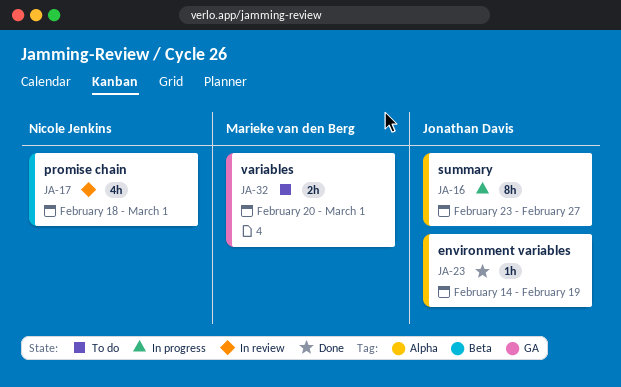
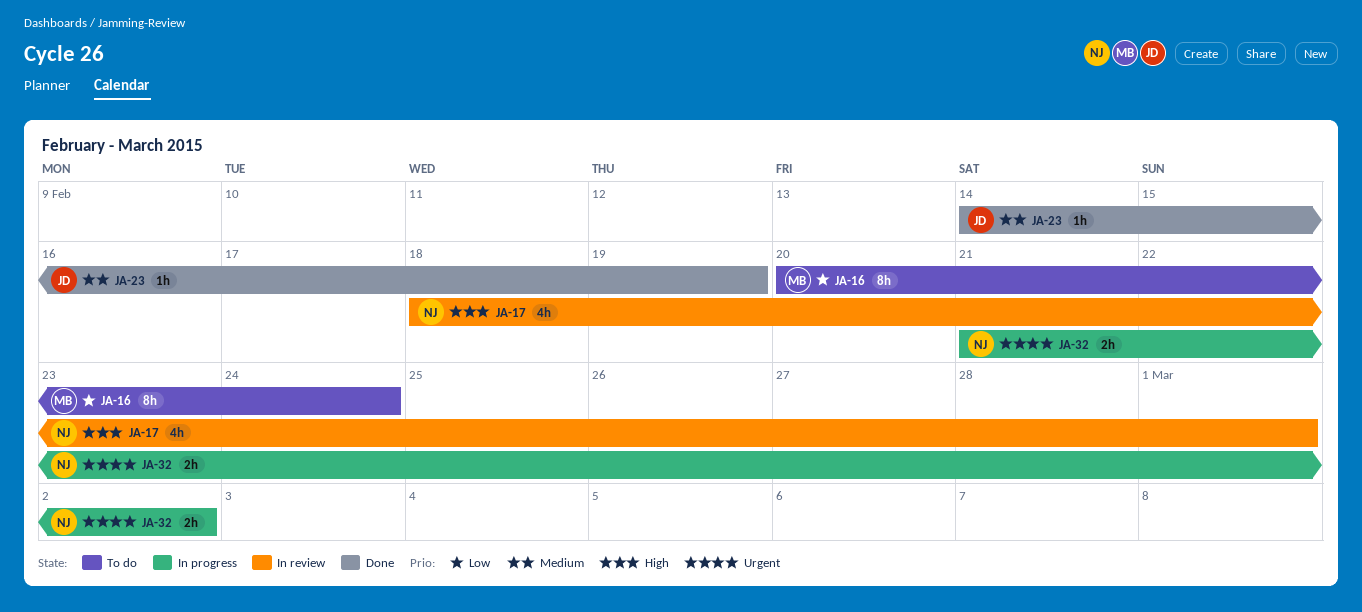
JA-16, status: In progress -> To do
JA-16, owner: Jonathan Davis -> Marieke van den Berg
JA-16, start: Feb 23 -> Feb 20
JA-16, due: Feb 27 -> Feb 24
JA-32, status: To do -> In progress
JA-32, owner: Marieke van den Berg -> Nicole Jenkins
JA-32, start: Feb 20 -> Feb 21
JA-32, due: Mar 1 -> Mar 2

